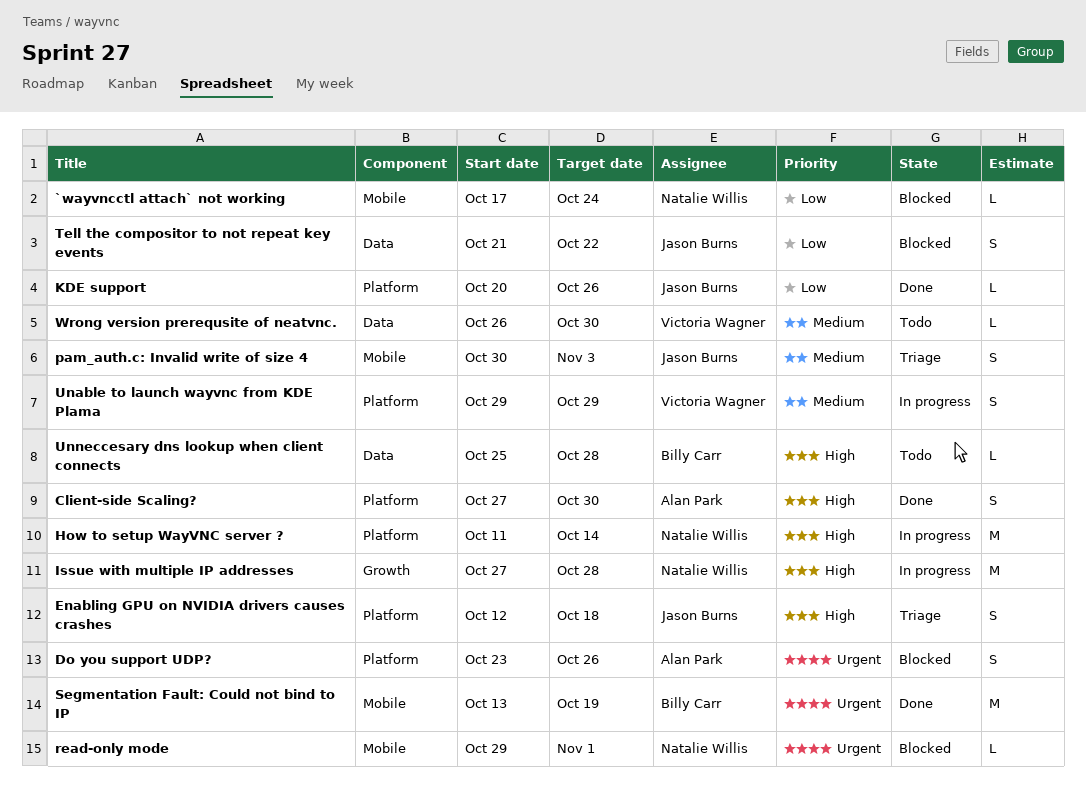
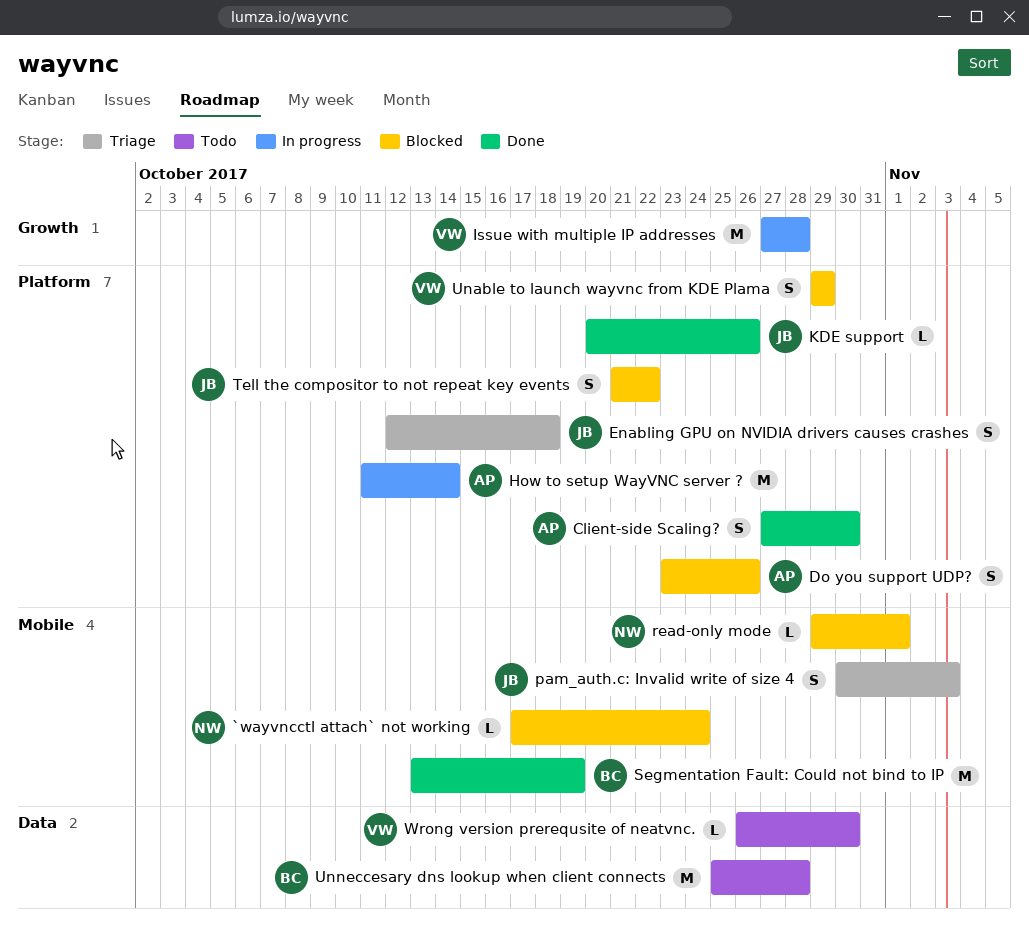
How to setup WayVNC server ?, owner: Natalie Willis -> Alan Park
Issue with multiple IP addresses, owner: Natalie Willis -> Victoria Wagner
Tell the compositor to not repeat key events, label: Data -> Platform
Unable to launch wayvnc from KDE Plama, status: In progress -> Blocked
Unneccesary dns lookup when client connects, estimate: L -> M

